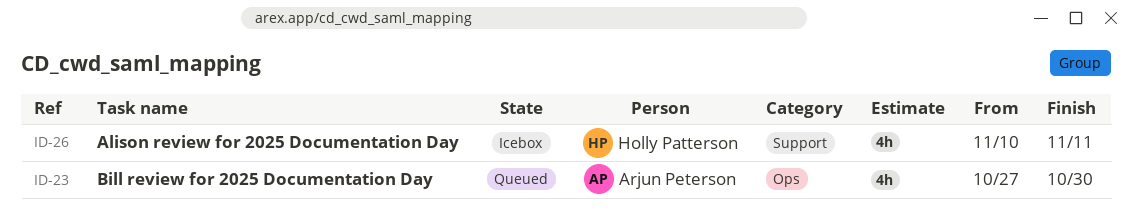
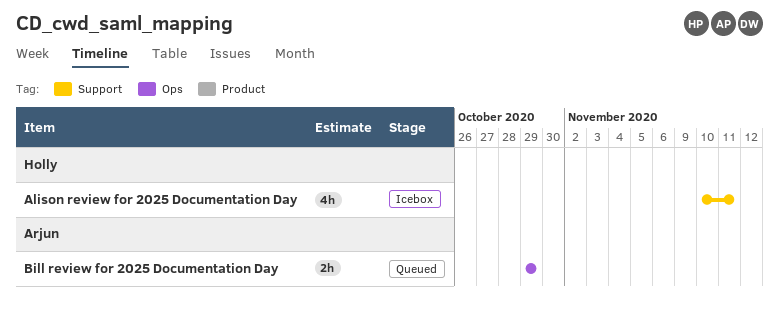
Bill review for 2025 Documentation Day, estimate: 4h -> 2h
Bill review for 2025 Documentation Day, start: Oct 27 -> Oct 29
Bill review for 2025 Documentation Day, due: Oct 30 -> Oct 29

